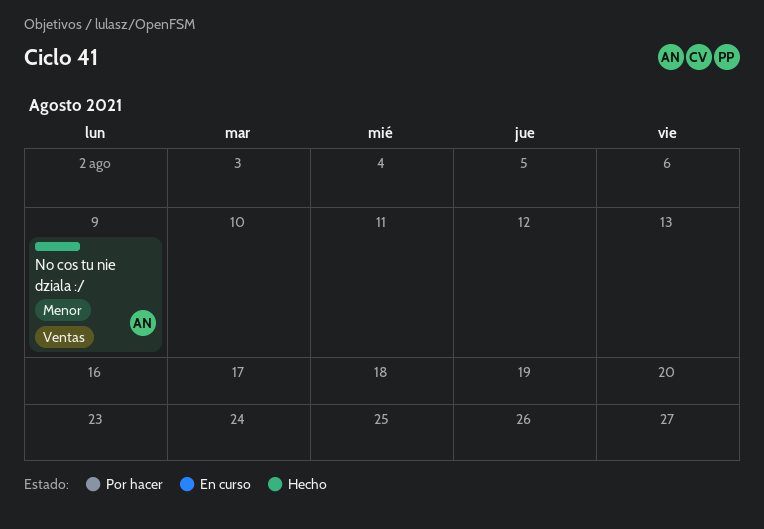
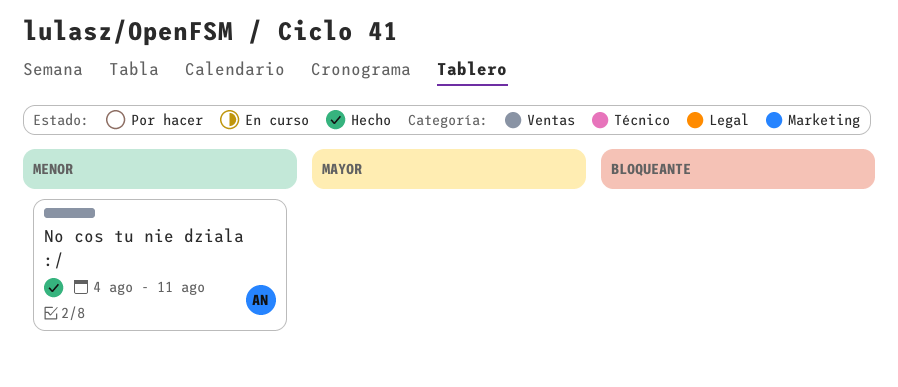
No cos tu nie dziala :/, due: Aug 9 -> Aug 11

